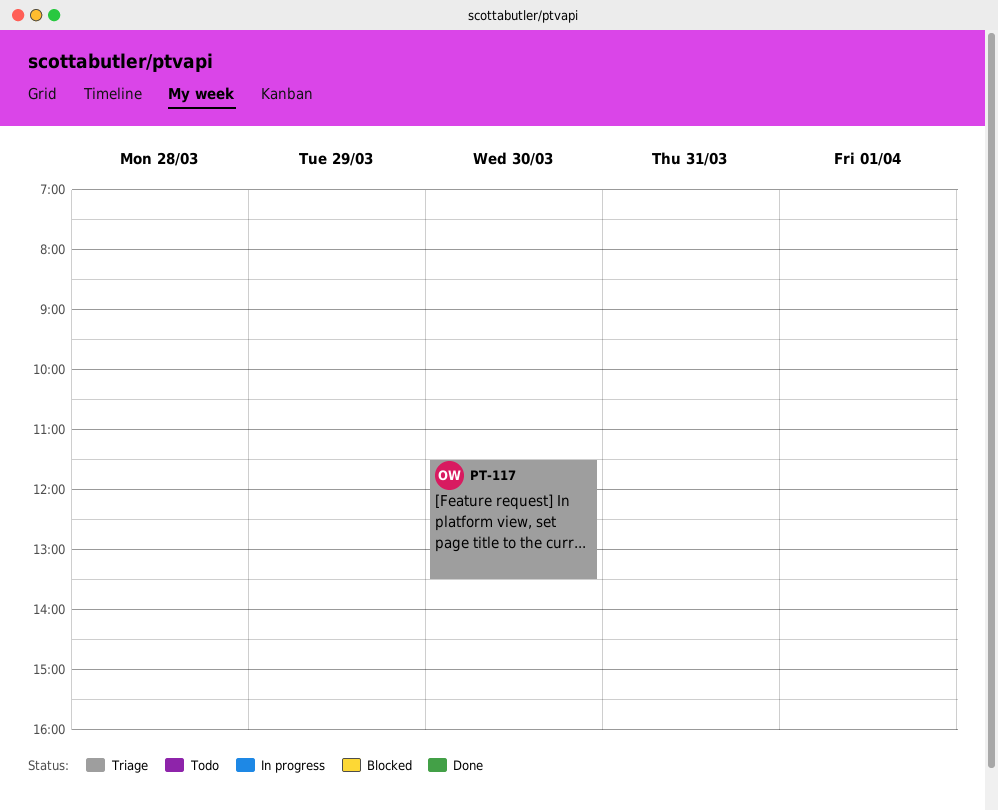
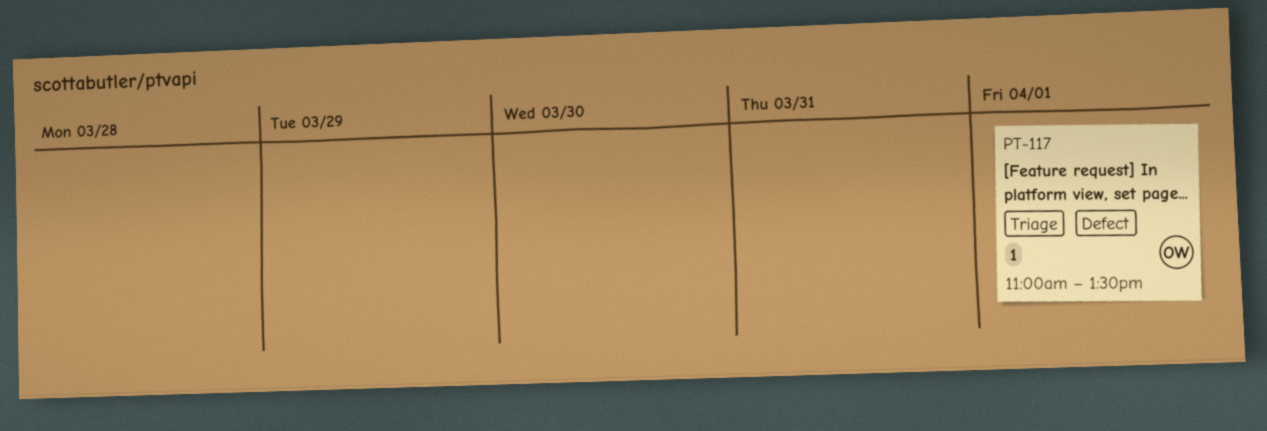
PT-117, day: Mar 30 -> Apr 1
PT-117, begins: 11:30 -> 11:00

